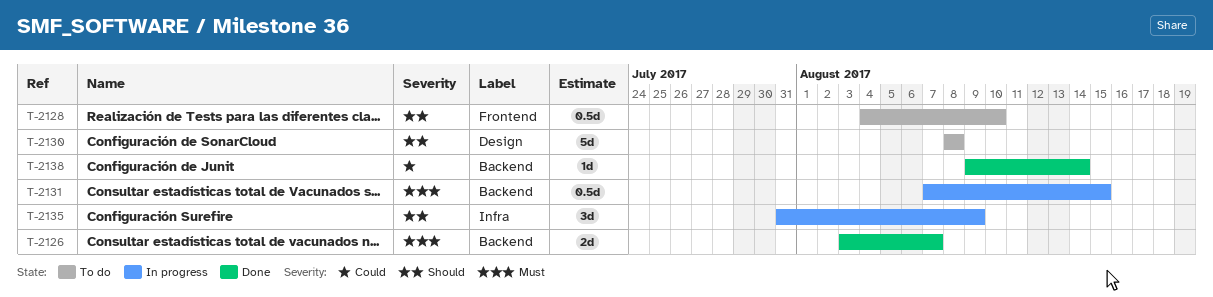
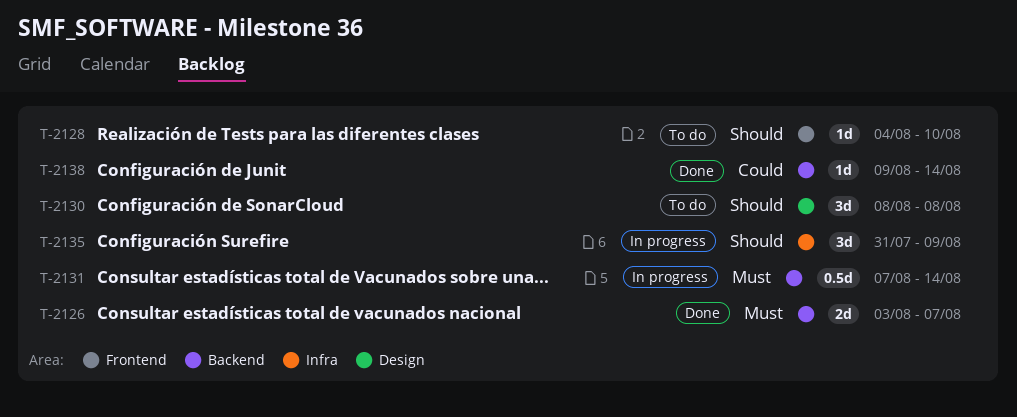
T-2128, estimate: 0.5d -> 1d
T-2130, estimate: 5d -> 3d
T-2131, due: Aug 15 -> Aug 14

